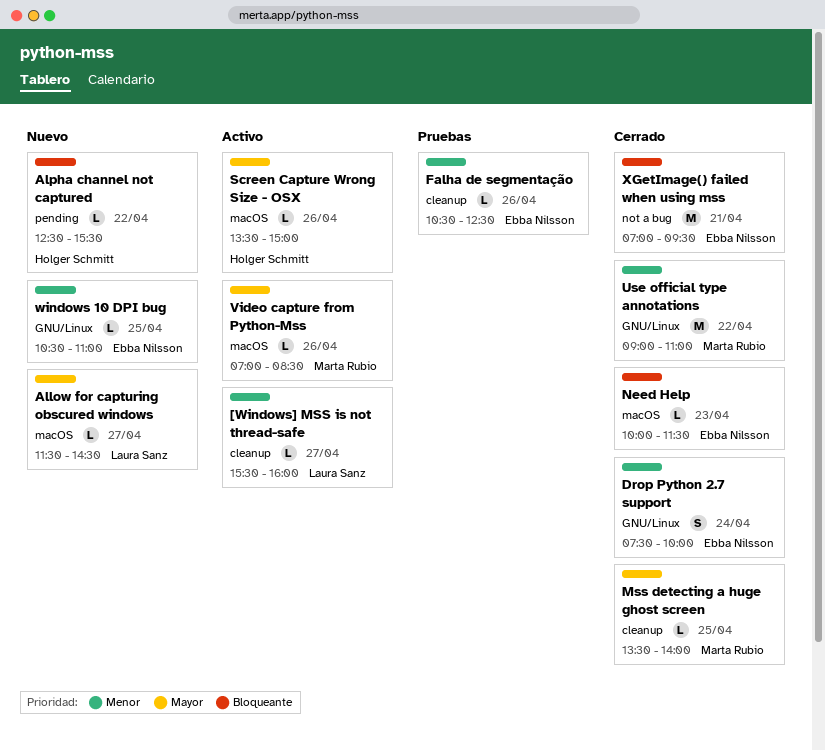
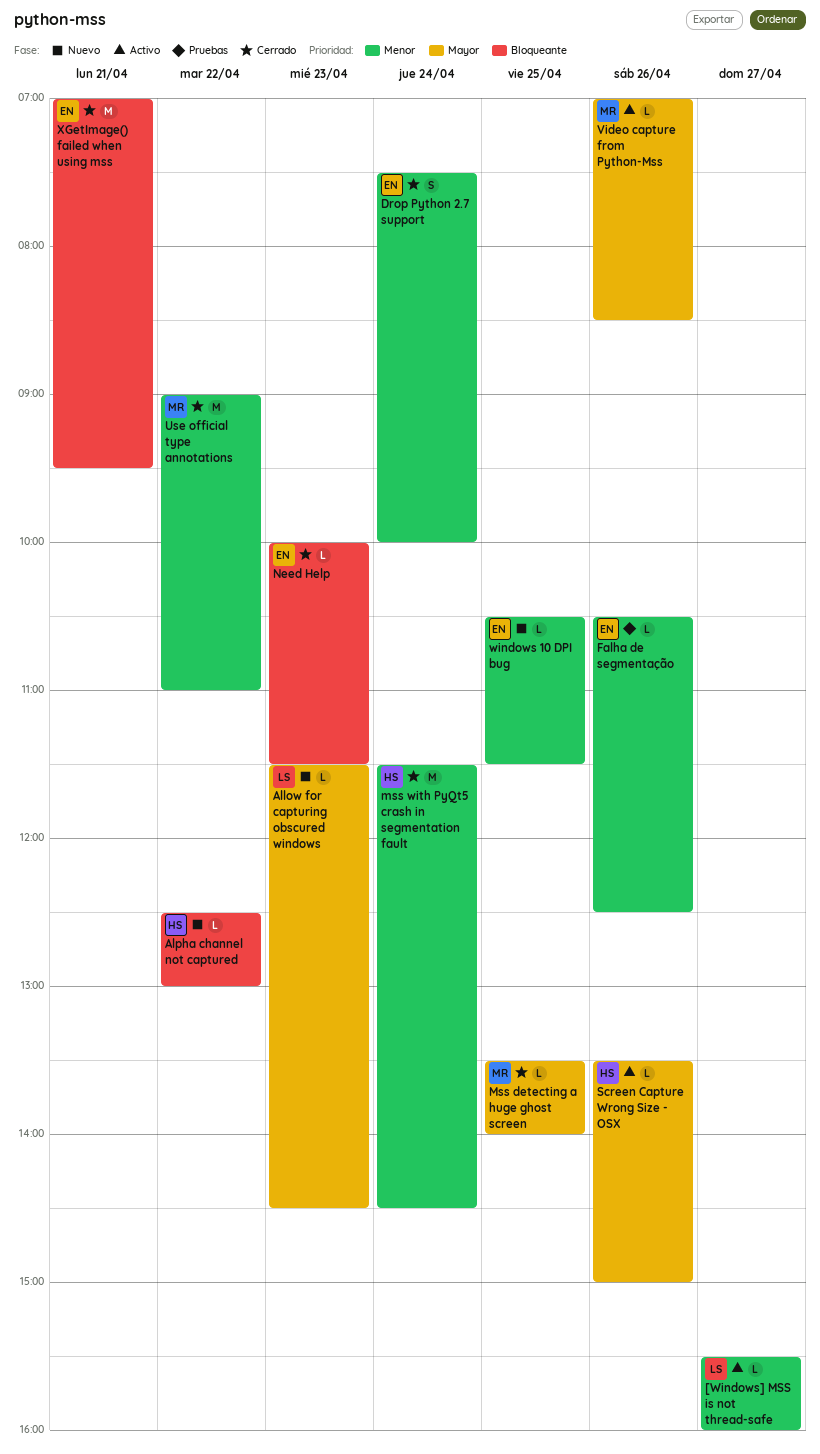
Allow for capturing obscured windows, day: Apr 27 -> Apr 23
Alpha channel not captured, ends: 15:30 -> 13:00
mss with PyQt5 crash in segmentation fault: none -> present
windows 10 DPI bug, ends: 11:00 -> 11:30

